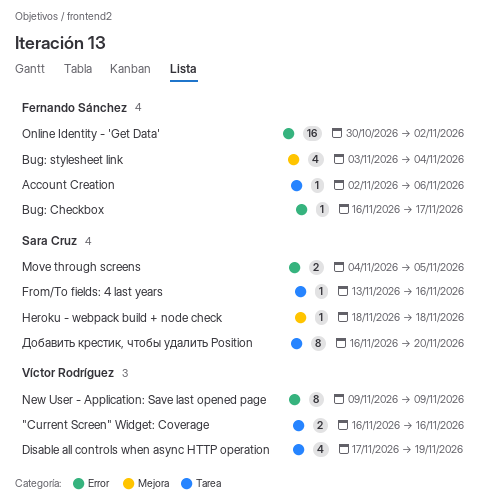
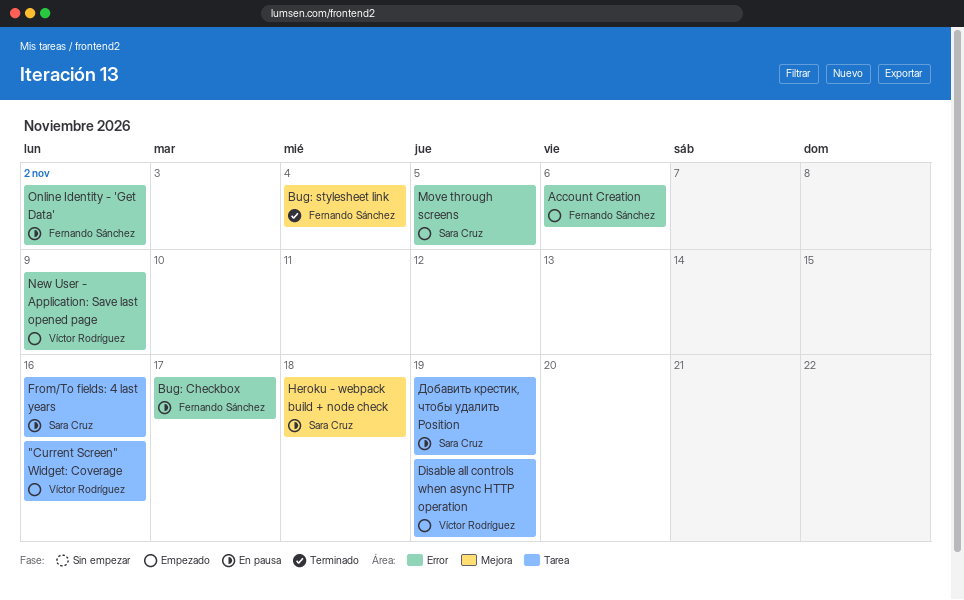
Account Creation, label: Tarea -> Error
Добавить крестик, чтобы удалить Position, due: Nov 20 -> Nov 19

